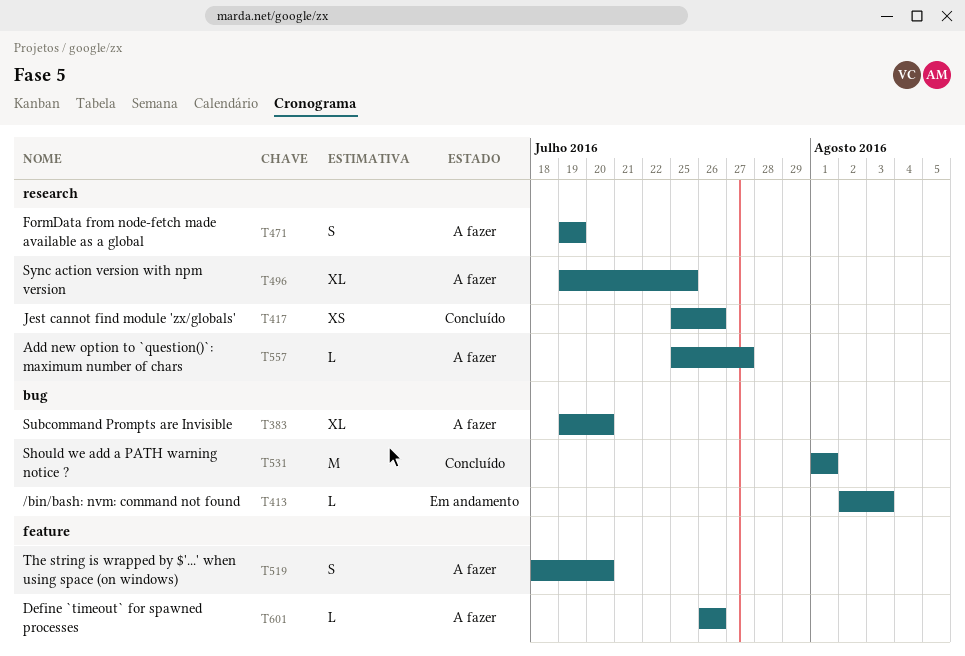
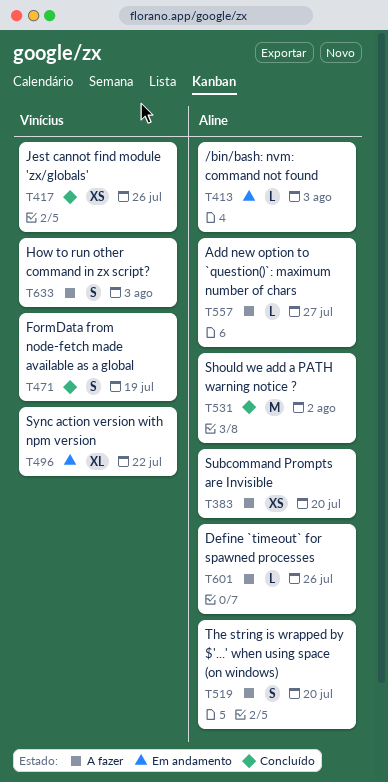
T383, estimate: XL -> XS
T471, status: A fazer -> Concluído
T496, status: A fazer -> Em andamento
T496, due: Jul 25 -> Jul 22
T531, due: Aug 1 -> Aug 2
T633: none -> present

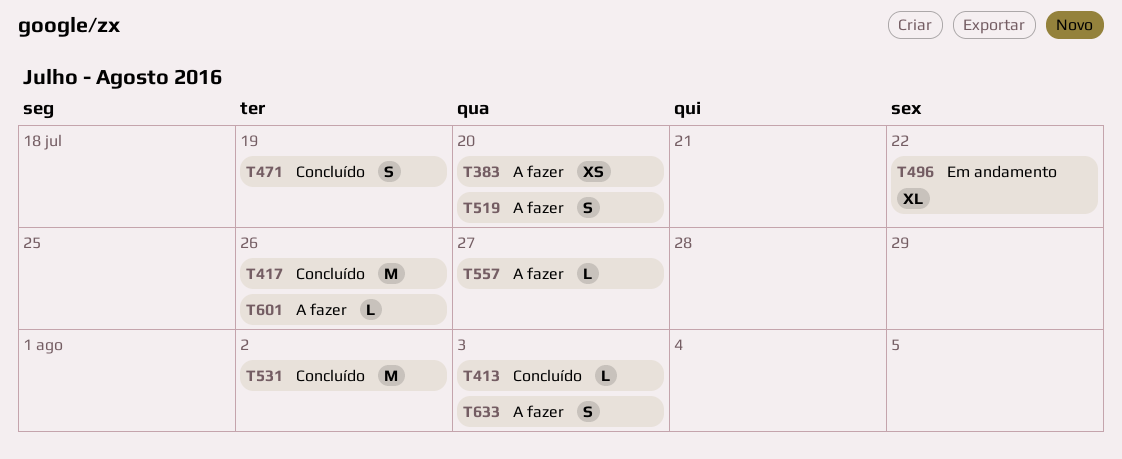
T413, status: Em andamento -> Concluído
T417, estimate: XS -> M

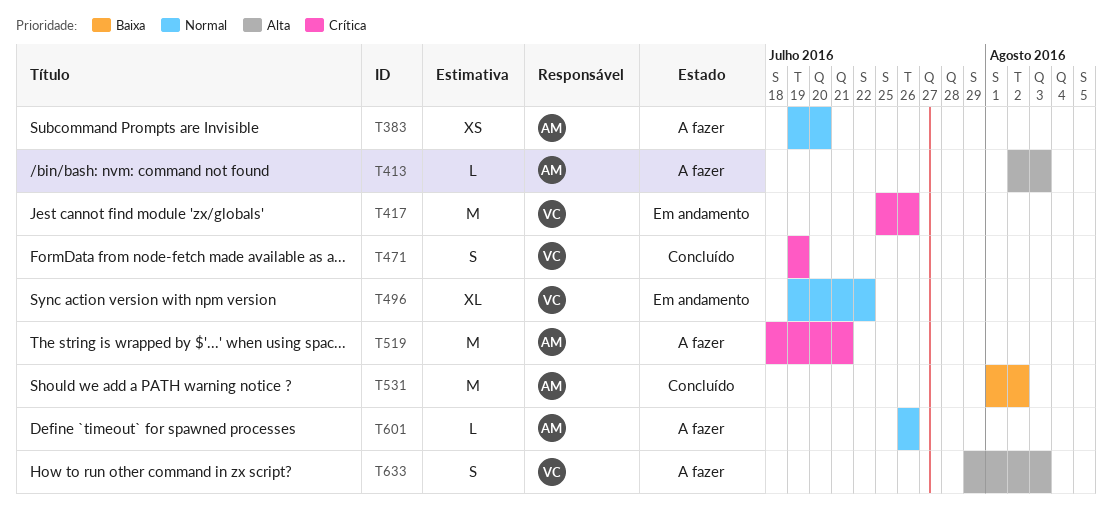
T413, status: Concluído -> A fazer
T417, status: Concluído -> Em andamento
T519, estimate: S -> M
T519, due: Jul 20 -> Jul 21
T557: present -> none

